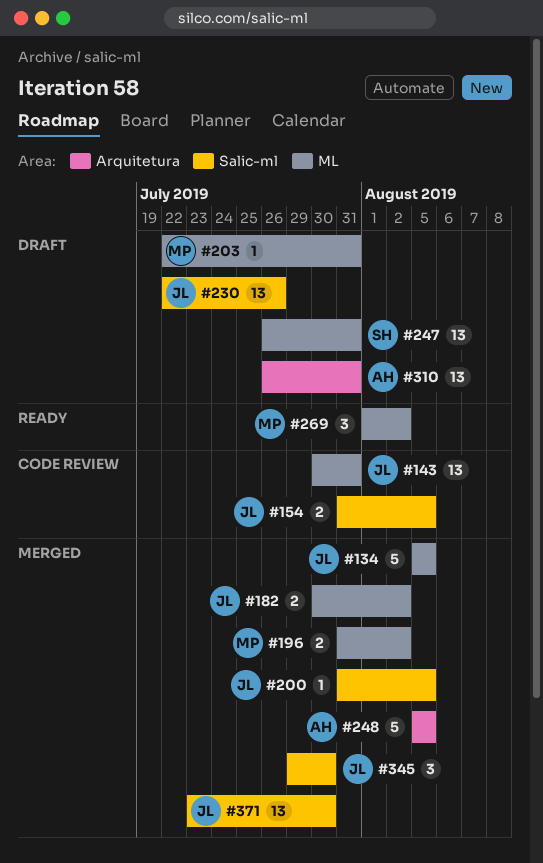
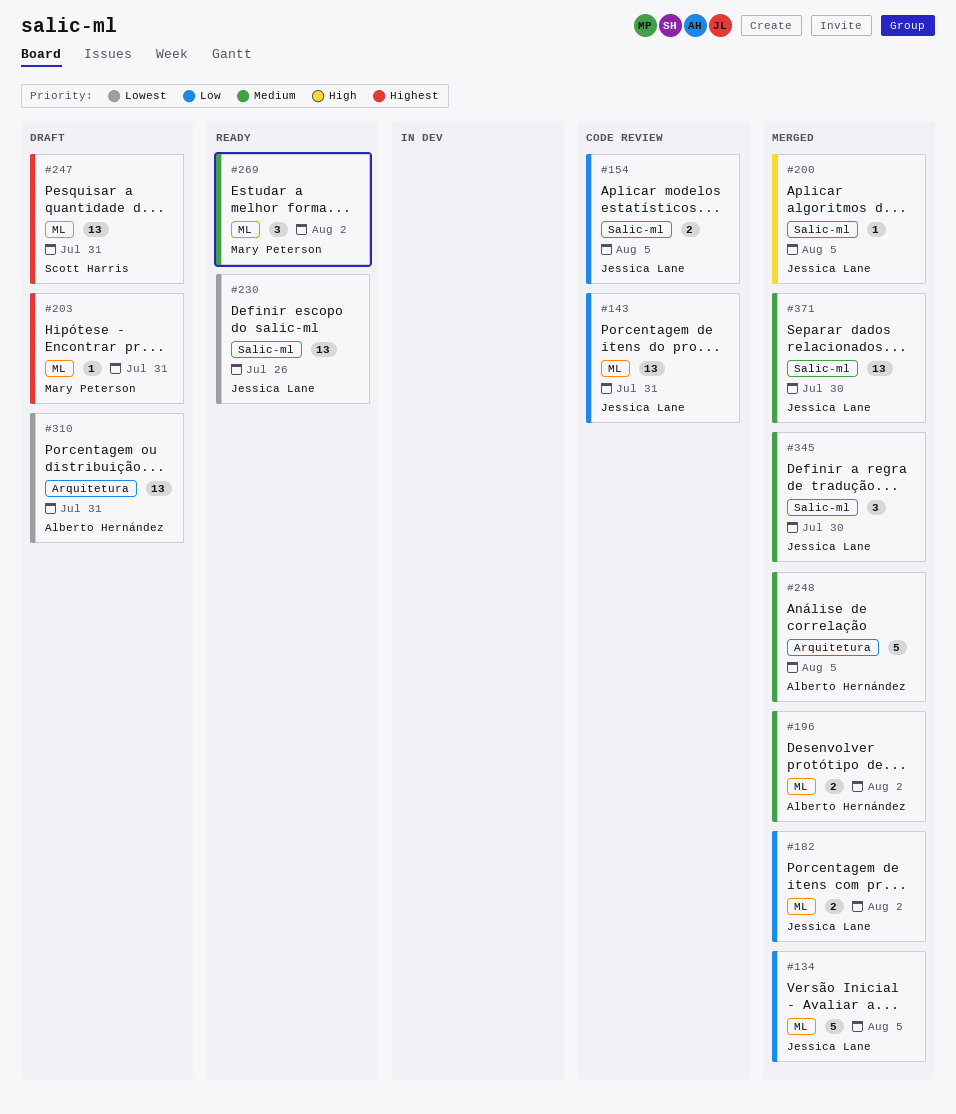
#196, owner: Mary Peterson -> Alberto Hernández
#230, status: Draft -> Ready

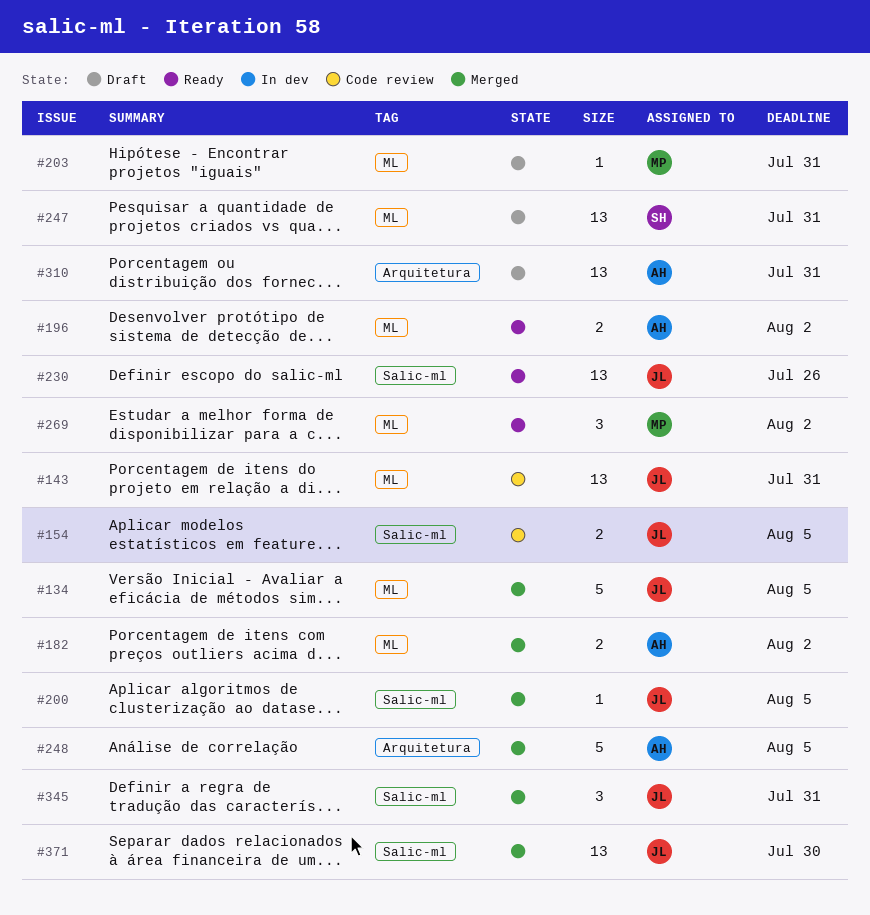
#182, owner: Jessica Lane -> Alberto Hernández
#196, status: Merged -> Ready
#345, due: Jul 30 -> Jul 31

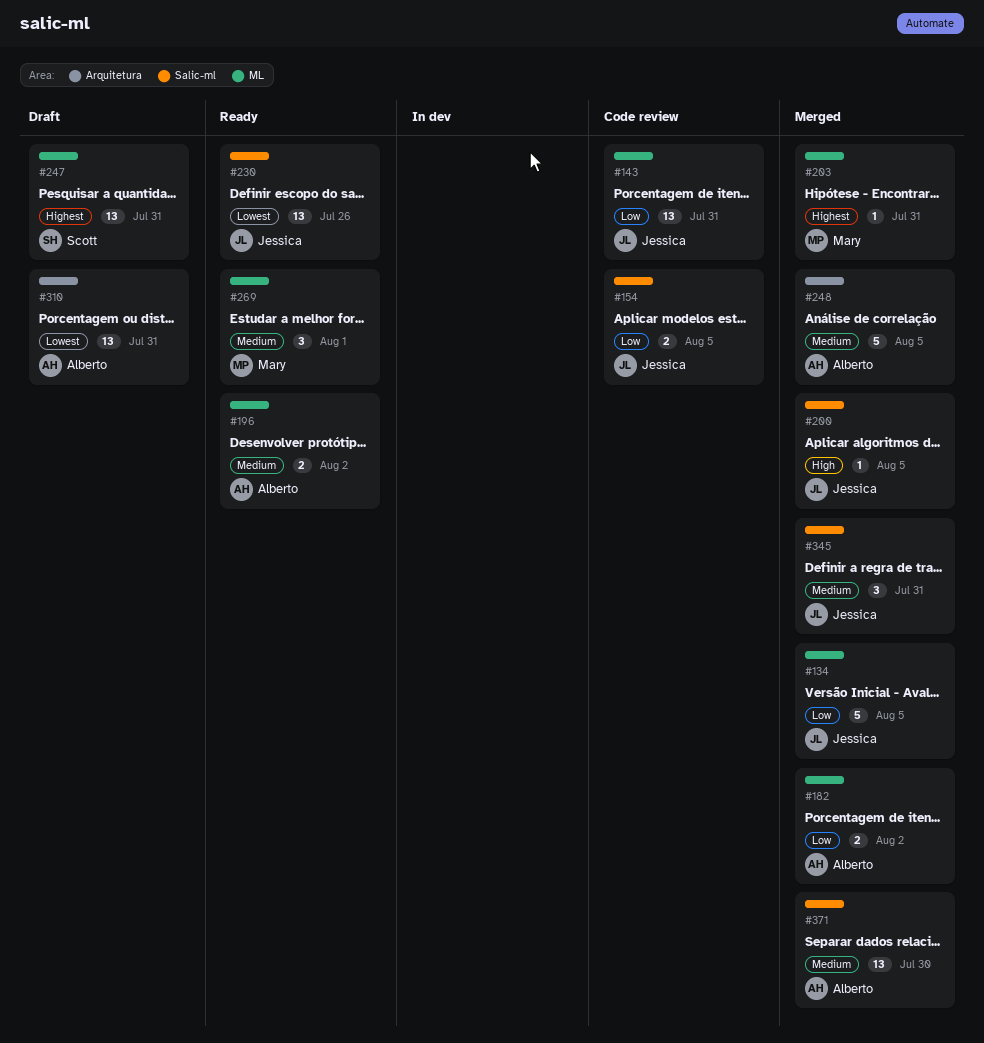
#203, status: Draft -> Merged
#269, due: Aug 2 -> Aug 1
#371, owner: Jessica -> Alberto

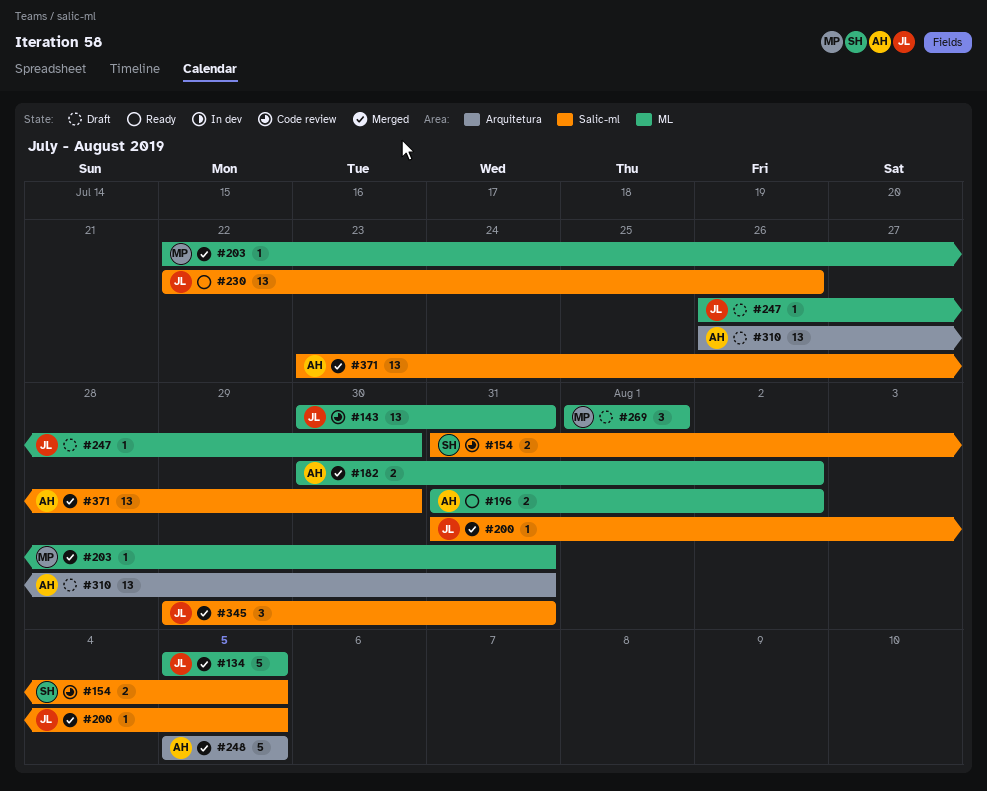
#154, owner: Jessica -> Scott
#247, owner: Scott -> Jessica
#247, estimate: 13 -> 1
#247, due: Jul 31 -> Jul 30
#269, status: Ready -> Draft

